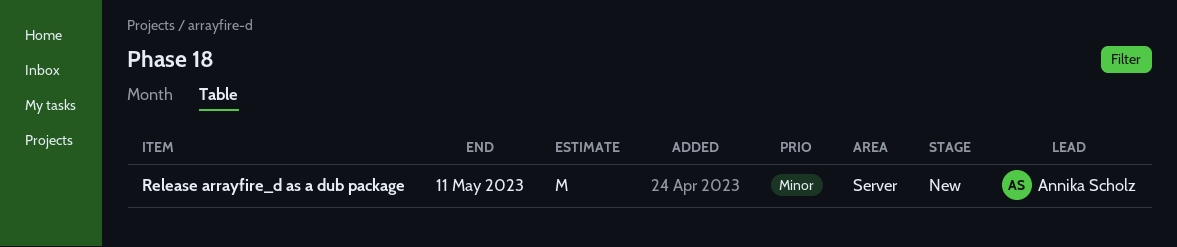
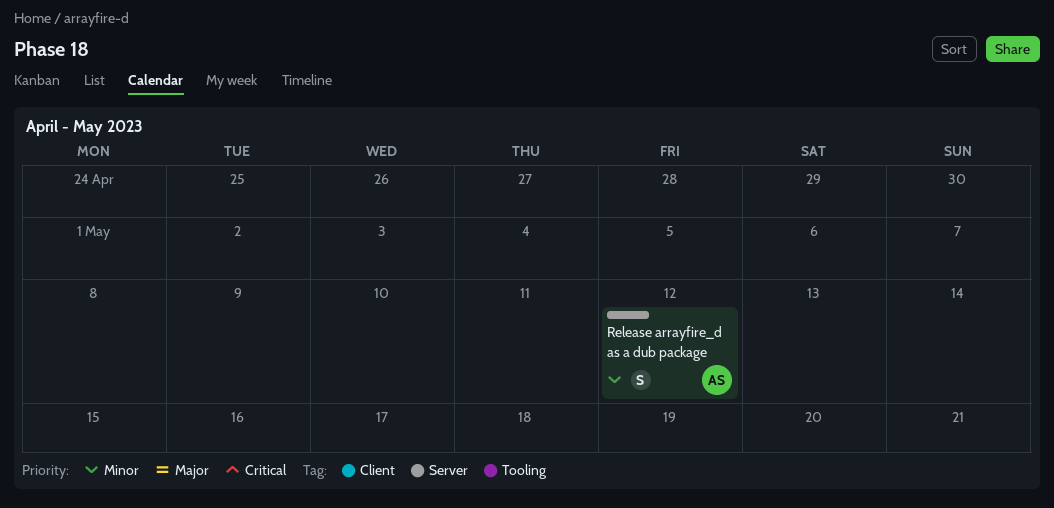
Release arrayfire_d as a dub package, estimate: M -> S
Release arrayfire_d as a dub package, due: May 11 -> May 12

